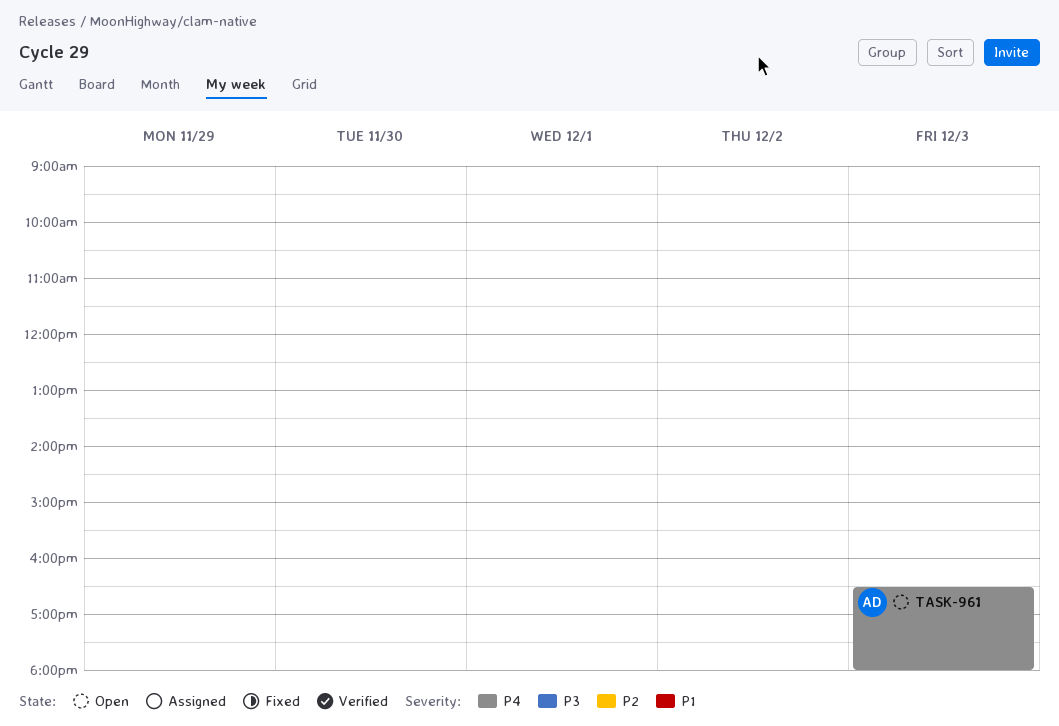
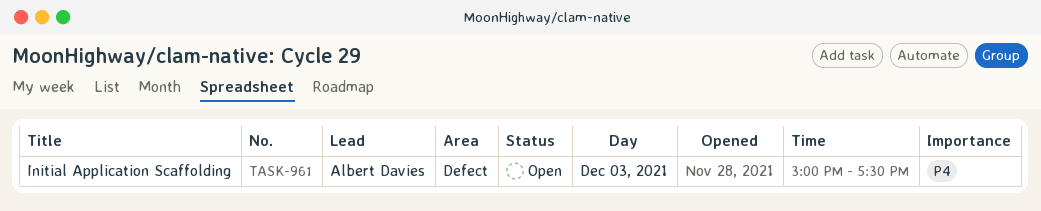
TASK-961, begins: 16:30 -> 15:00
TASK-961, ends: 18:00 -> 17:30

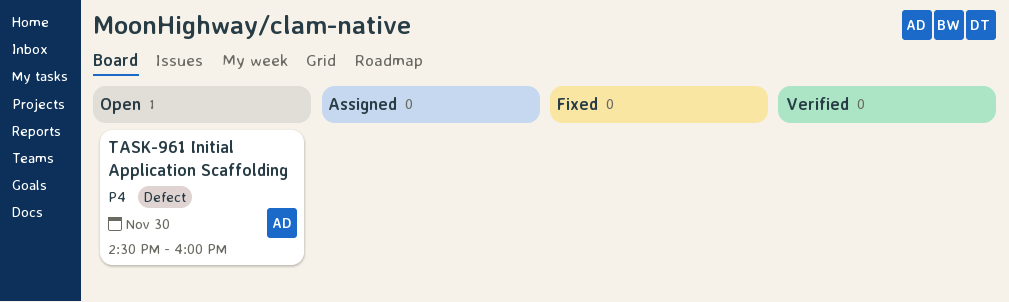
TASK-961, day: Dec 3 -> Nov 30
TASK-961, begins: 15:00 -> 14:30
TASK-961, ends: 17:30 -> 16:00

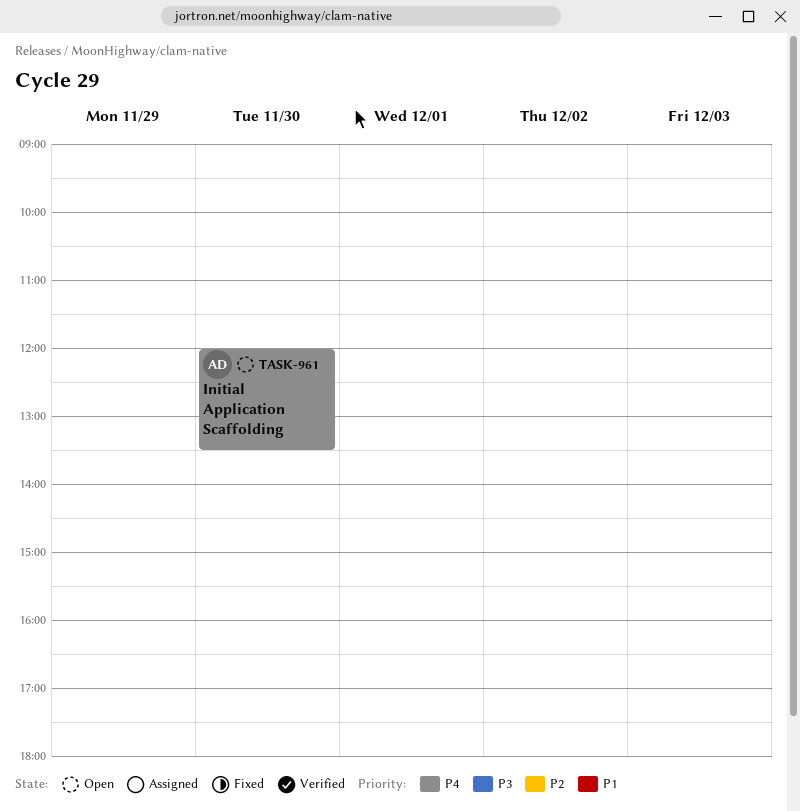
TASK-961, begins: 14:30 -> 12:00
TASK-961, ends: 16:00 -> 13:30

